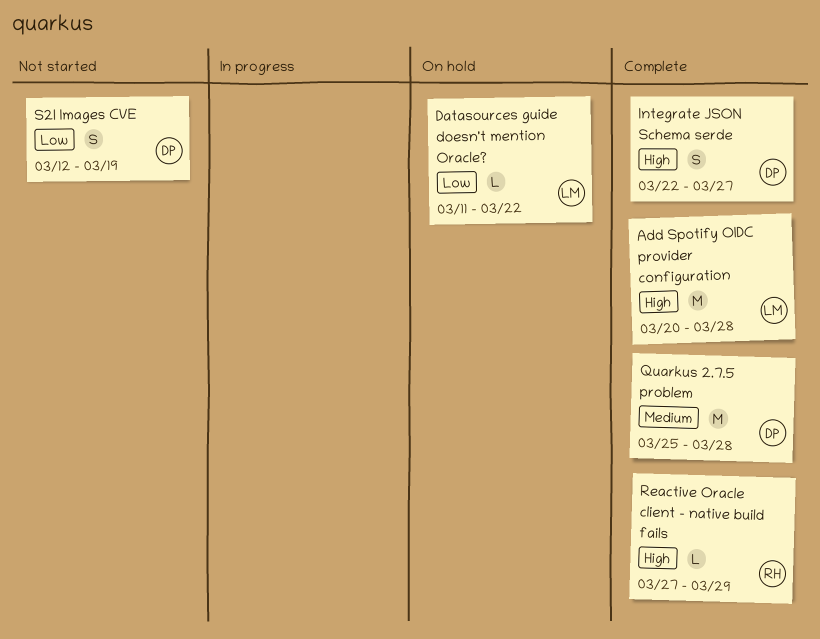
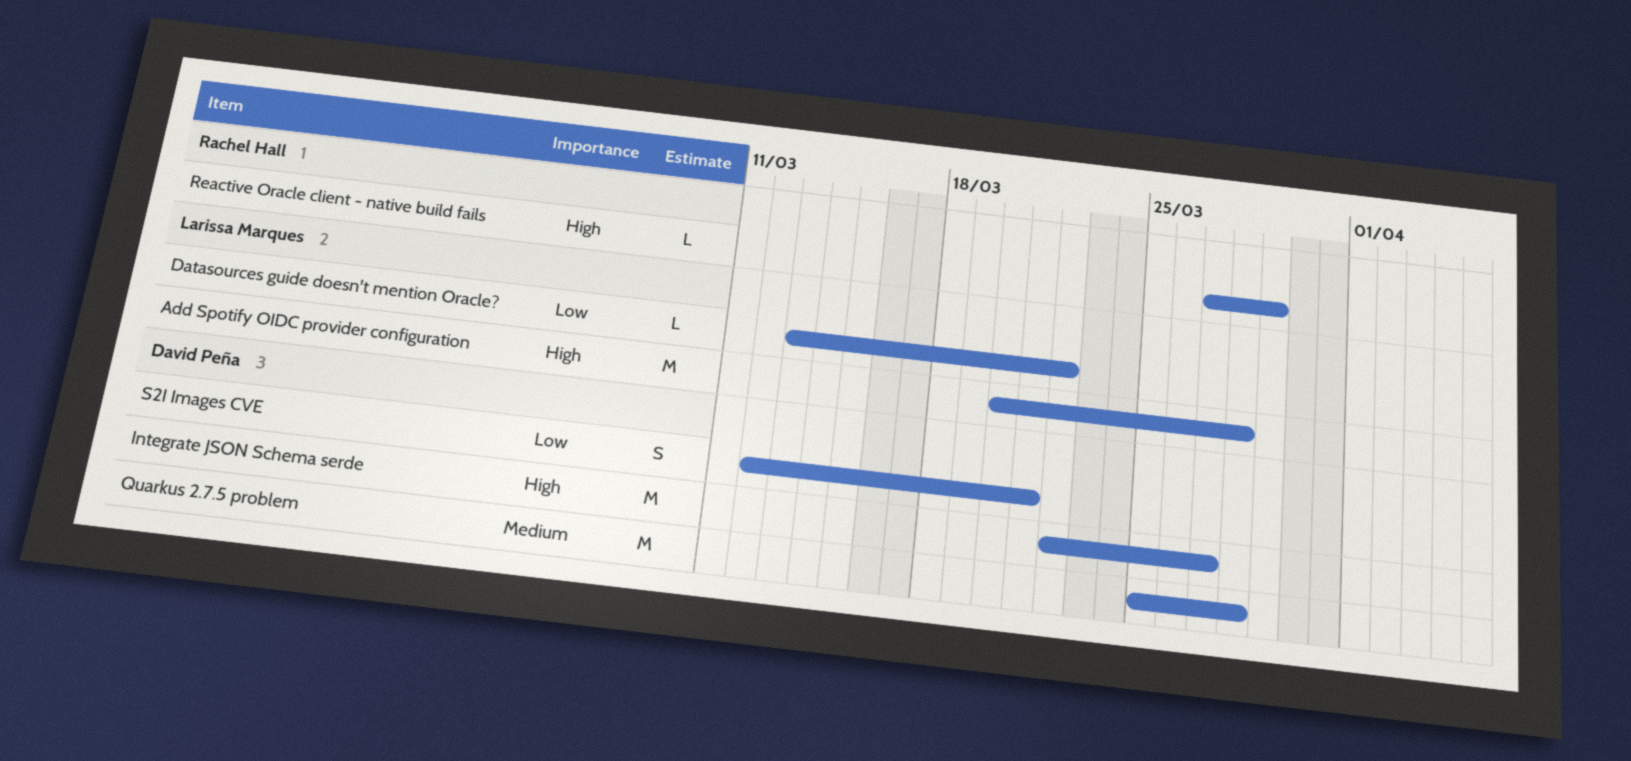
Datasources guide doesn't mention Oracle?, start: Mar 11 -> Mar 13
Integrate JSON Schema serde, estimate: S -> M
S2I Images CVE, due: Mar 19 -> Mar 21

